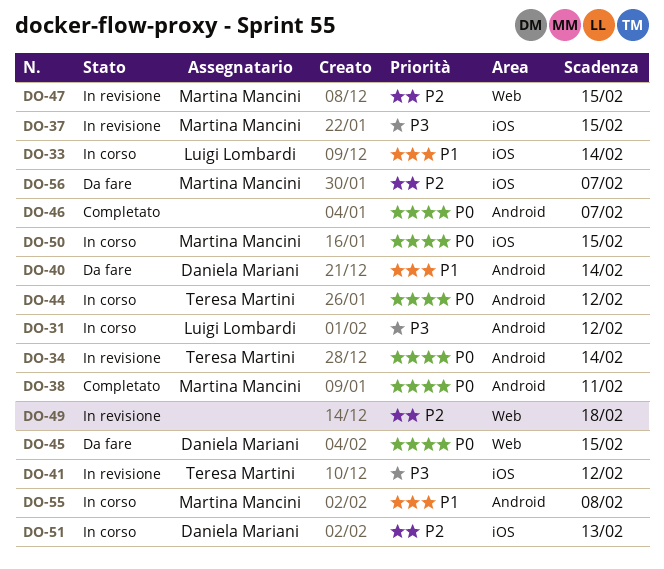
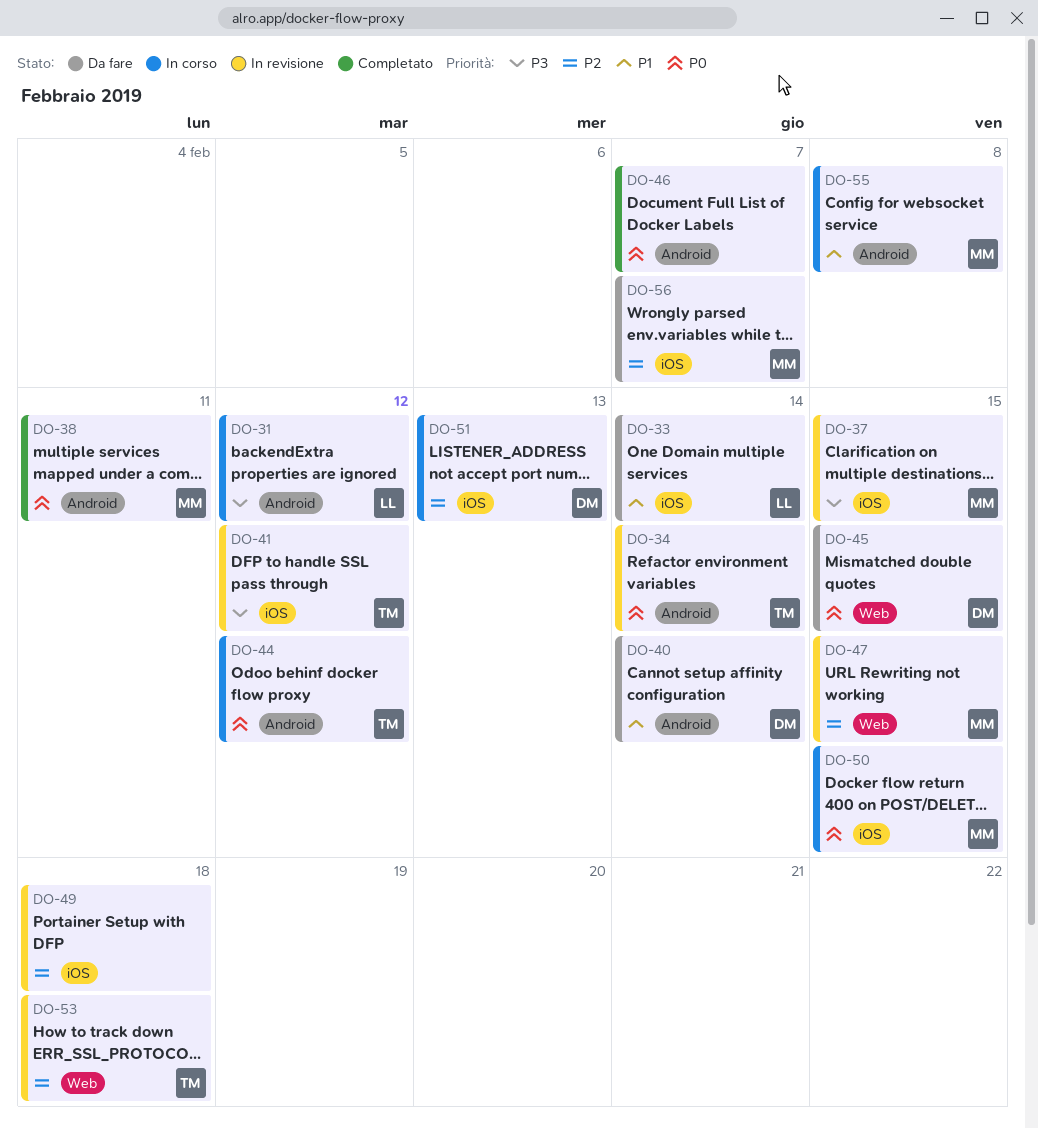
DO-33, status: In corso -> Da fare
DO-49, label: Web -> iOS
DO-53: none -> present

